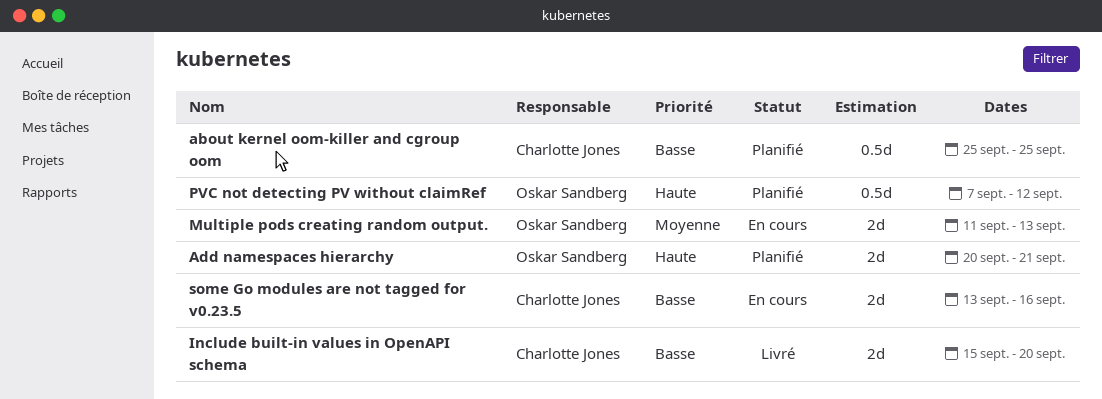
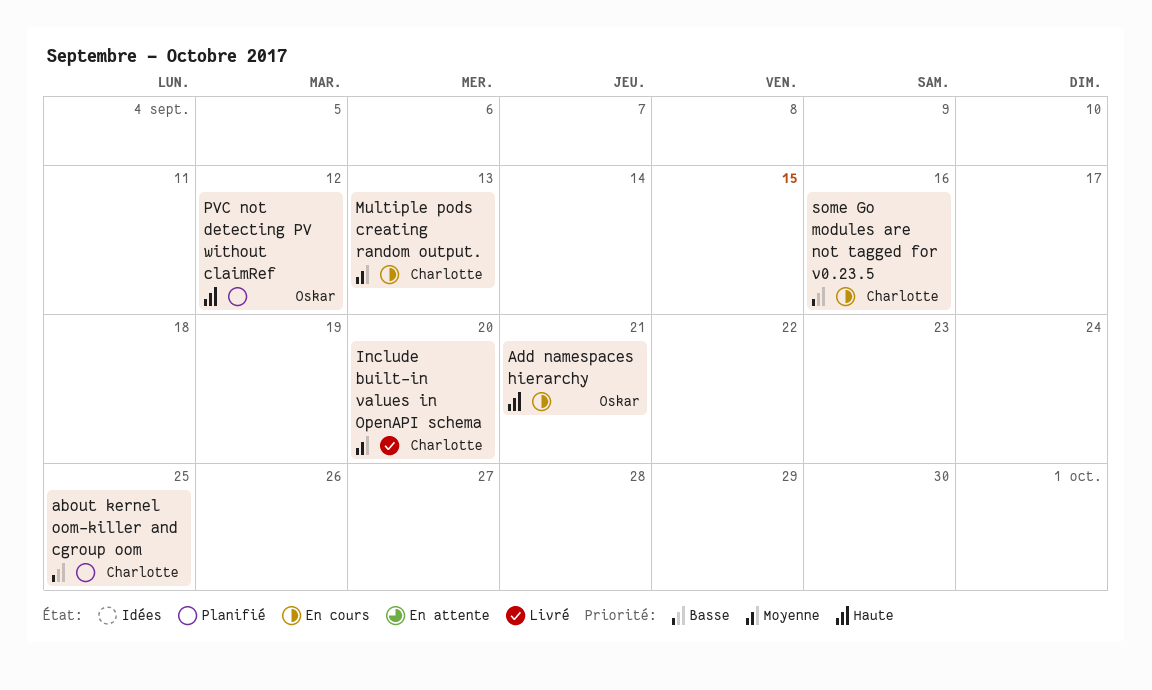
Add namespaces hierarchy, status: Planifié -> En cours
Include built-in values in OpenAPI schema, priority: Basse -> Moyenne
Multiple pods creating random output., owner: Oskar Sandberg -> Charlotte Jones

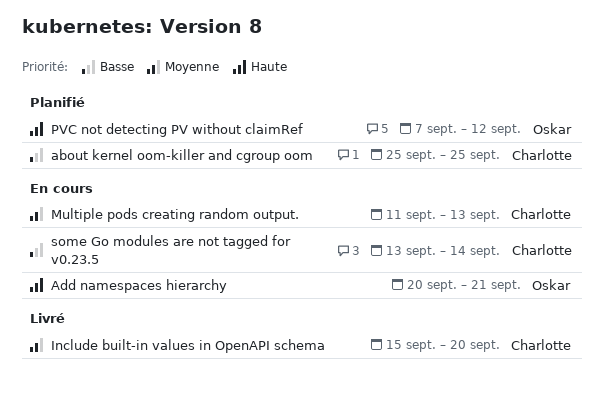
some Go modules are not tagged for v0.23.5, due: Sep 16 -> Sep 14

